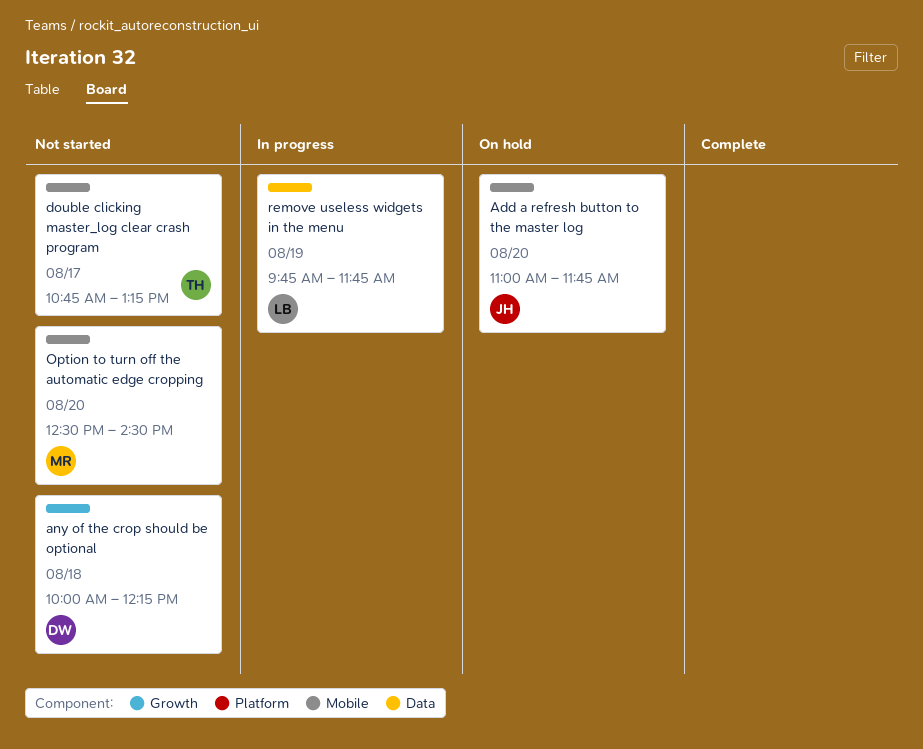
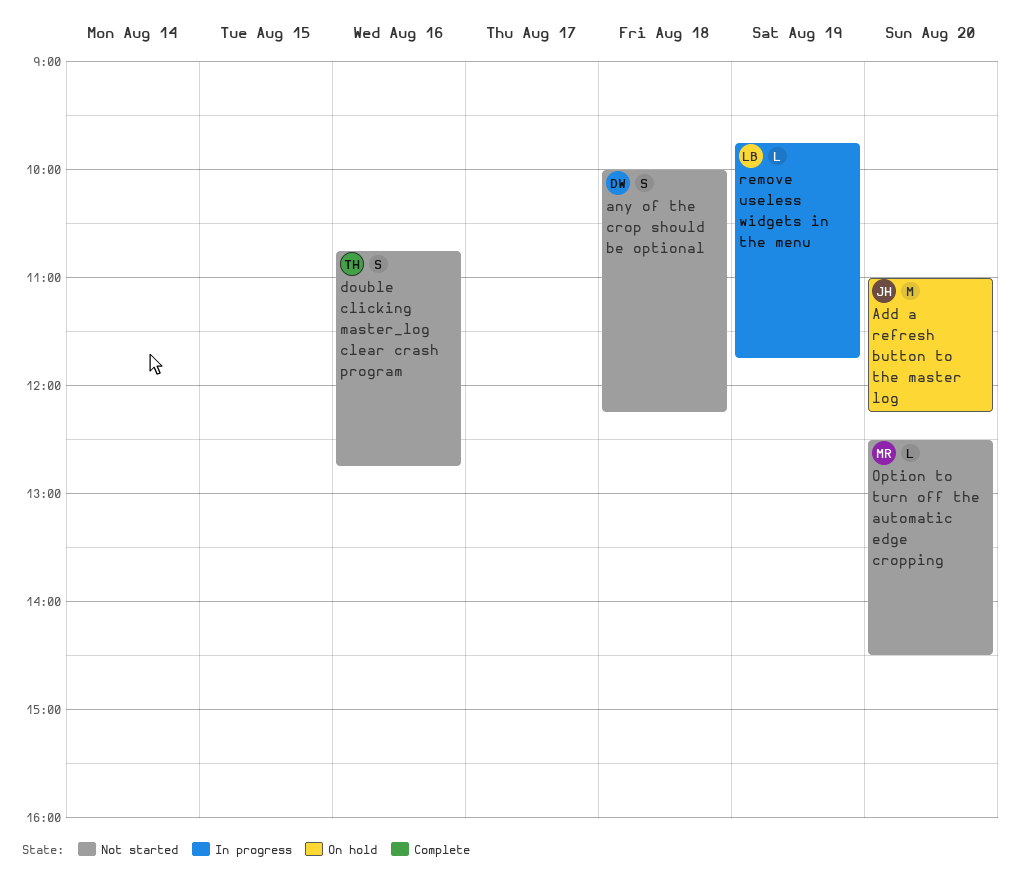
Add a refresh button to the master log, ends: 11:45 -> 12:15
double clicking master_log clear crash program, day: Aug 17 -> Aug 16
double clicking master_log clear crash program, ends: 13:15 -> 12:45

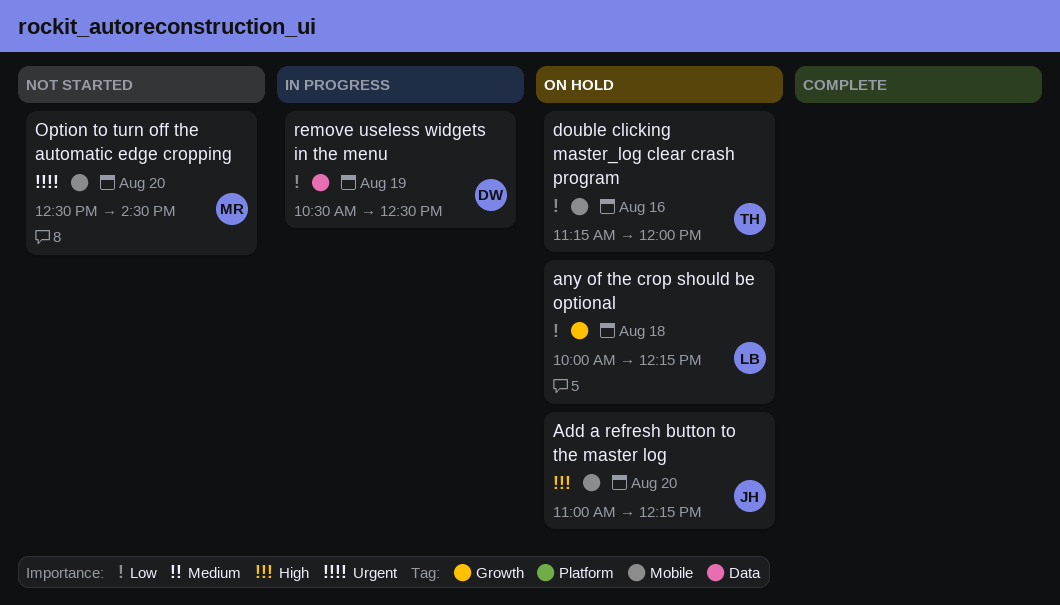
any of the crop should be optional, status: Not started -> On hold
any of the crop should be optional, owner: DW -> LB
double clicking master_log clear crash program, status: Not started -> On hold
double clicking master_log clear crash program, begins: 10:45 -> 11:15
double clicking master_log clear crash program, ends: 12:45 -> 12:00
remove useless widgets in the menu, owner: LB -> DW
remove useless widgets in the menu, begins: 09:45 -> 10:30
remove useless widgets in the menu, ends: 11:45 -> 12:30

